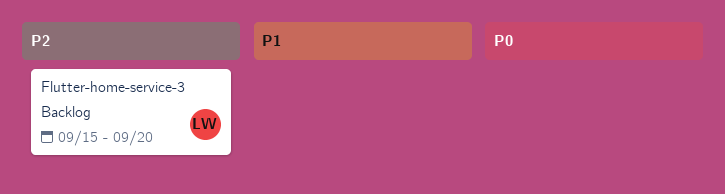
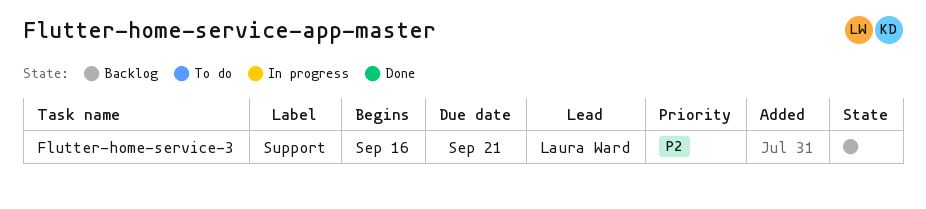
Flutter-home-service-3, start: Sep 15 -> Sep 16
Flutter-home-service-3, due: Sep 20 -> Sep 21

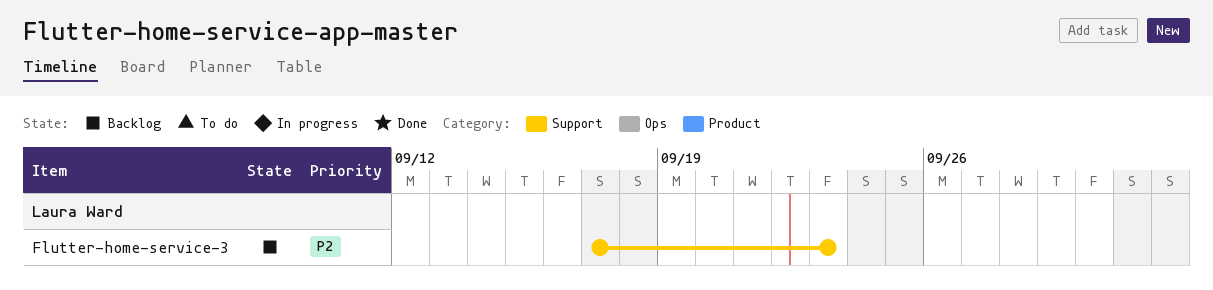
Flutter-home-service-3, start: Sep 16 -> Sep 17
Flutter-home-service-3, due: Sep 21 -> Sep 23

